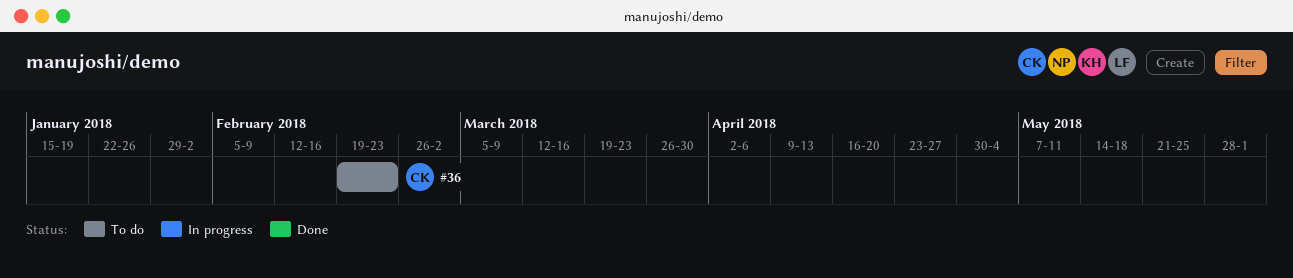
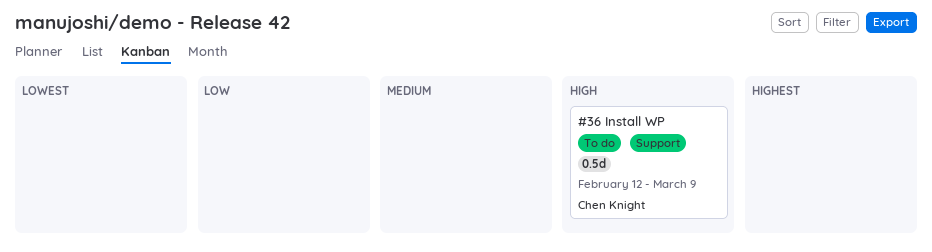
#36, start: Feb 19 -> Feb 12
#36, due: Feb 23 -> Mar 9

